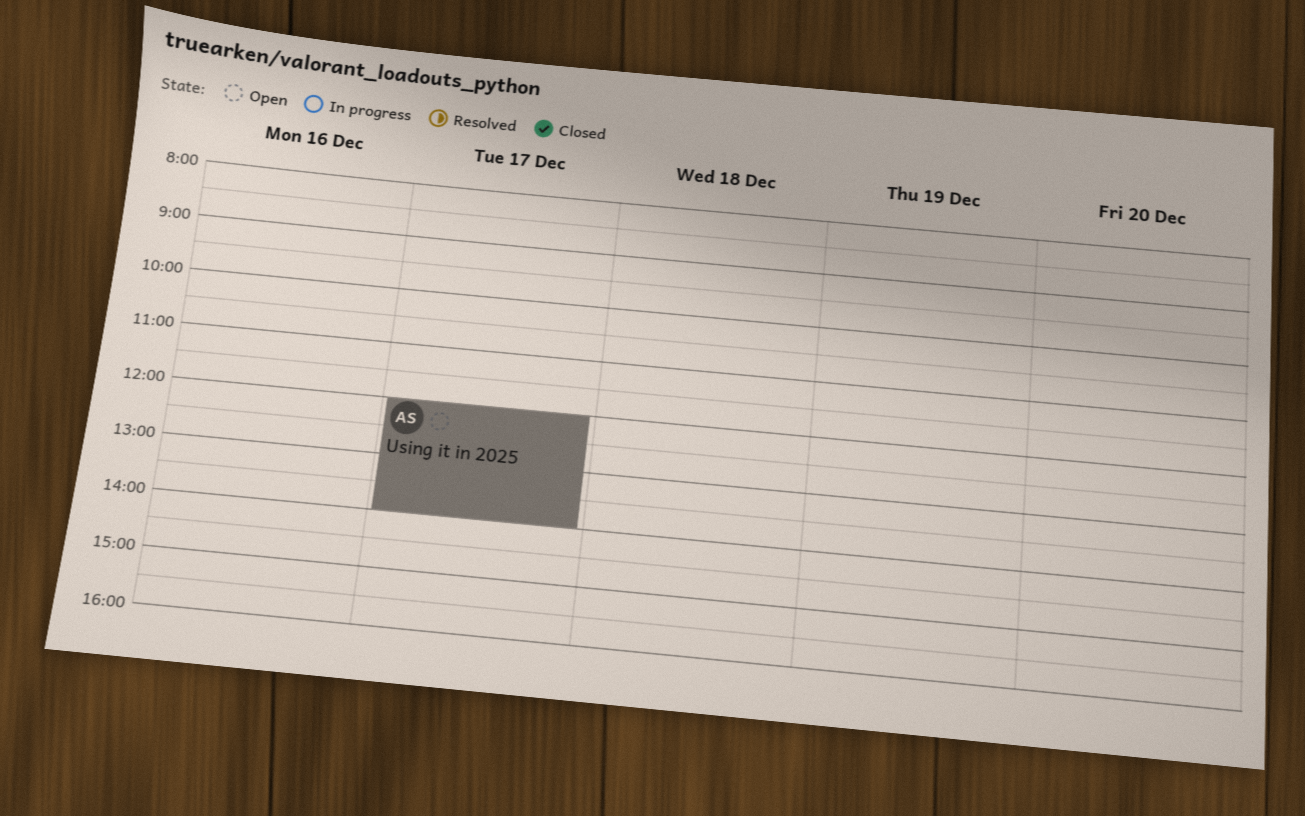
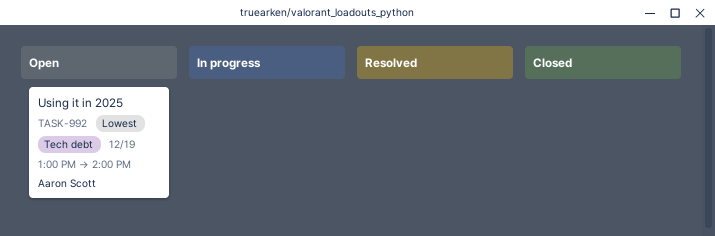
Using it in 2025, day: Dec 17 -> Dec 19
Using it in 2025, begins: 12:00 -> 13:00

